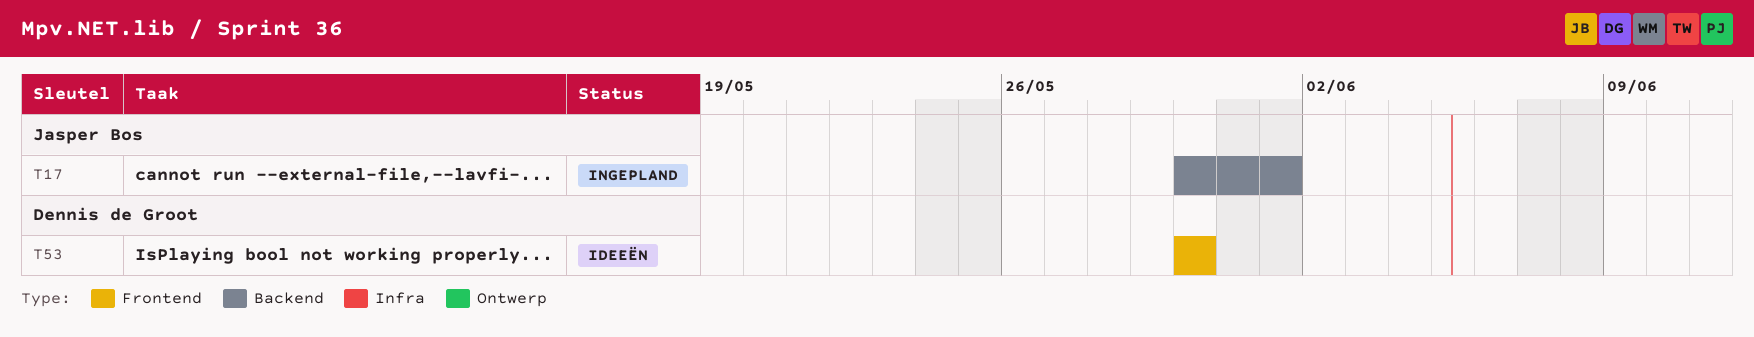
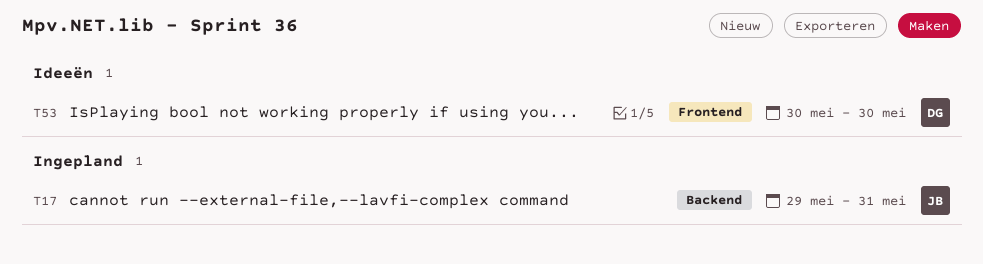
T17, start: May 30 -> May 29
T17, due: Jun 1 -> May 31

